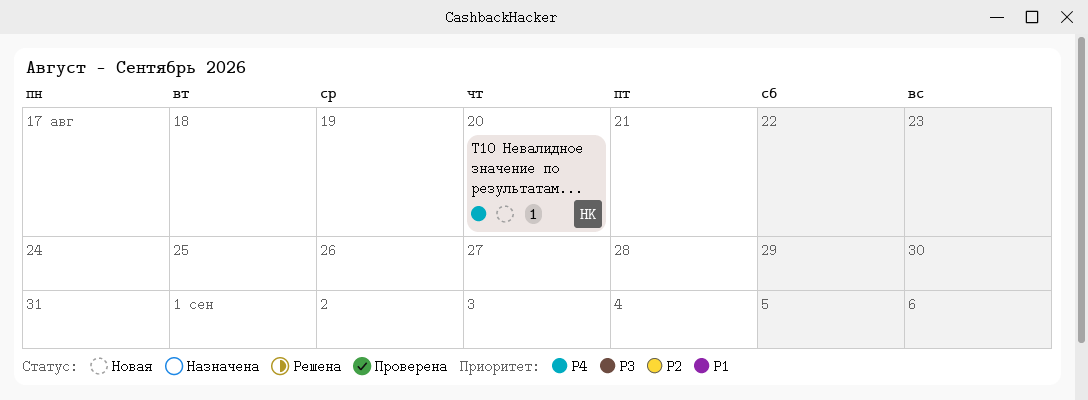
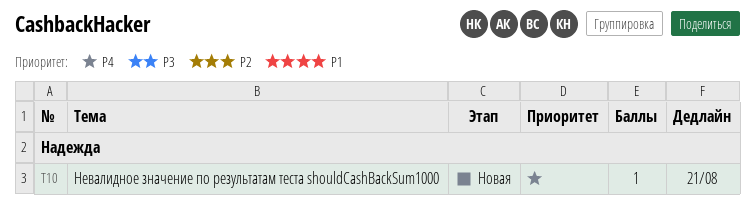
T10, due: Aug 20 -> Aug 21

